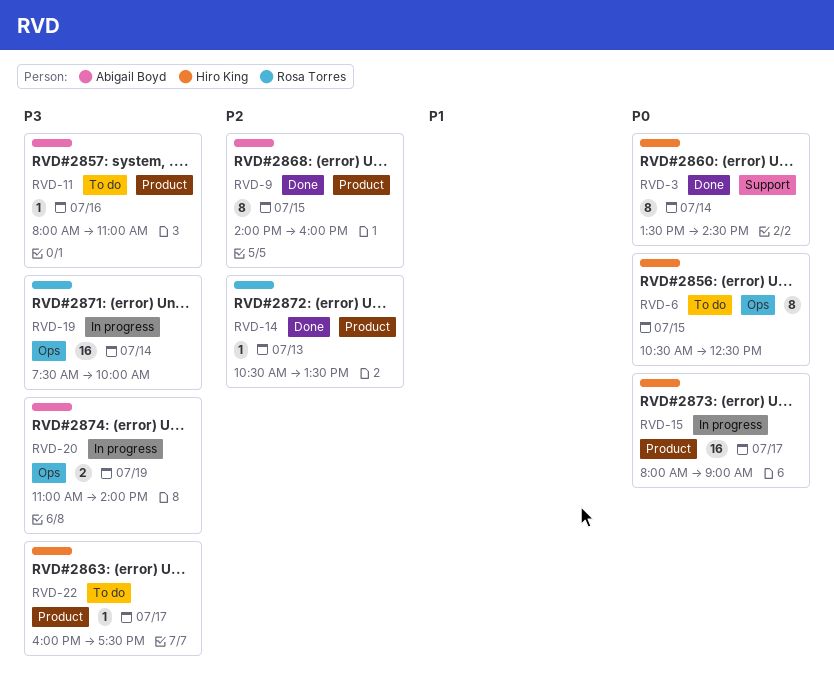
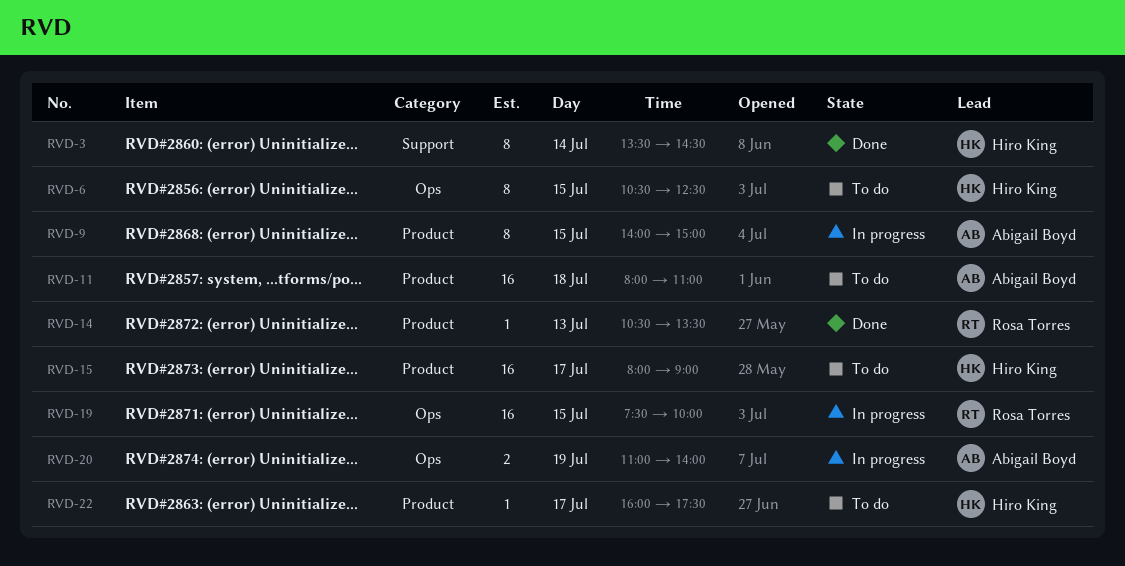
RVD-9, status: Done -> In progress
RVD-9, ends: 16:00 -> 15:00
RVD-11, estimate: 1 -> 16
RVD-11, day: Jul 16 -> Jul 18
RVD-15, status: In progress -> To do
RVD-19, day: Jul 14 -> Jul 15

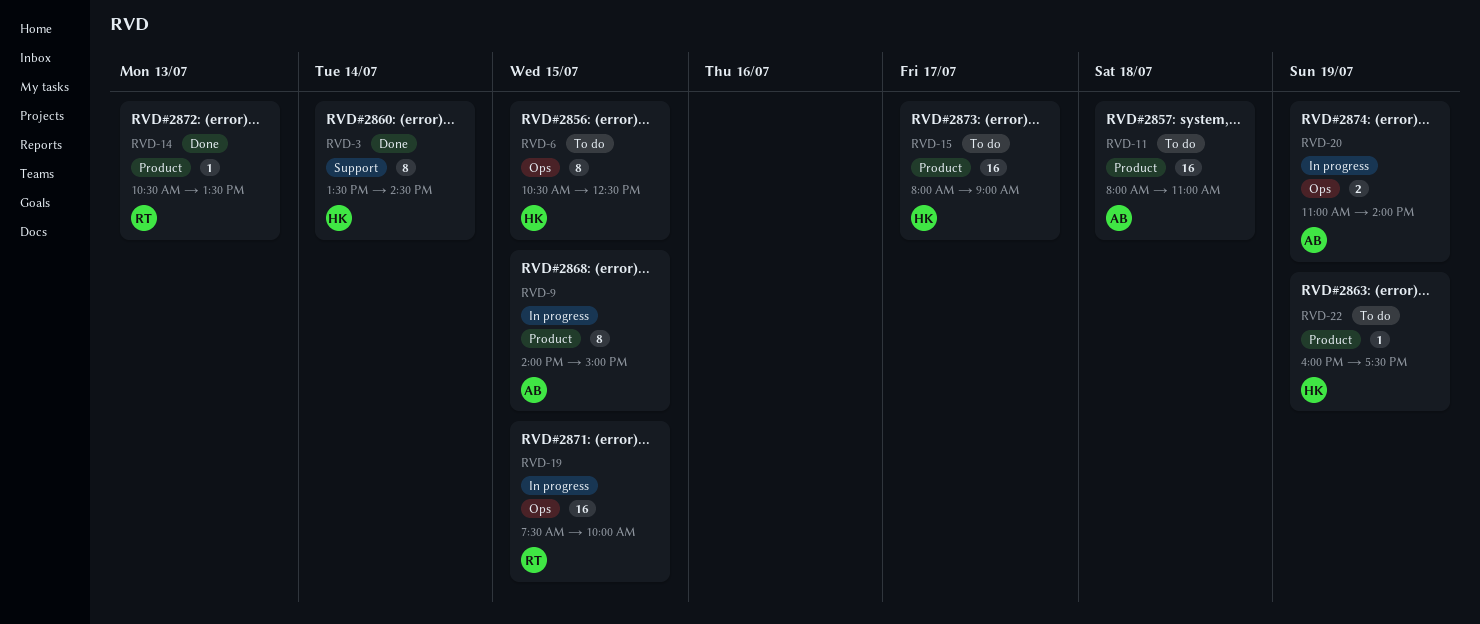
RVD-22, day: Jul 17 -> Jul 19

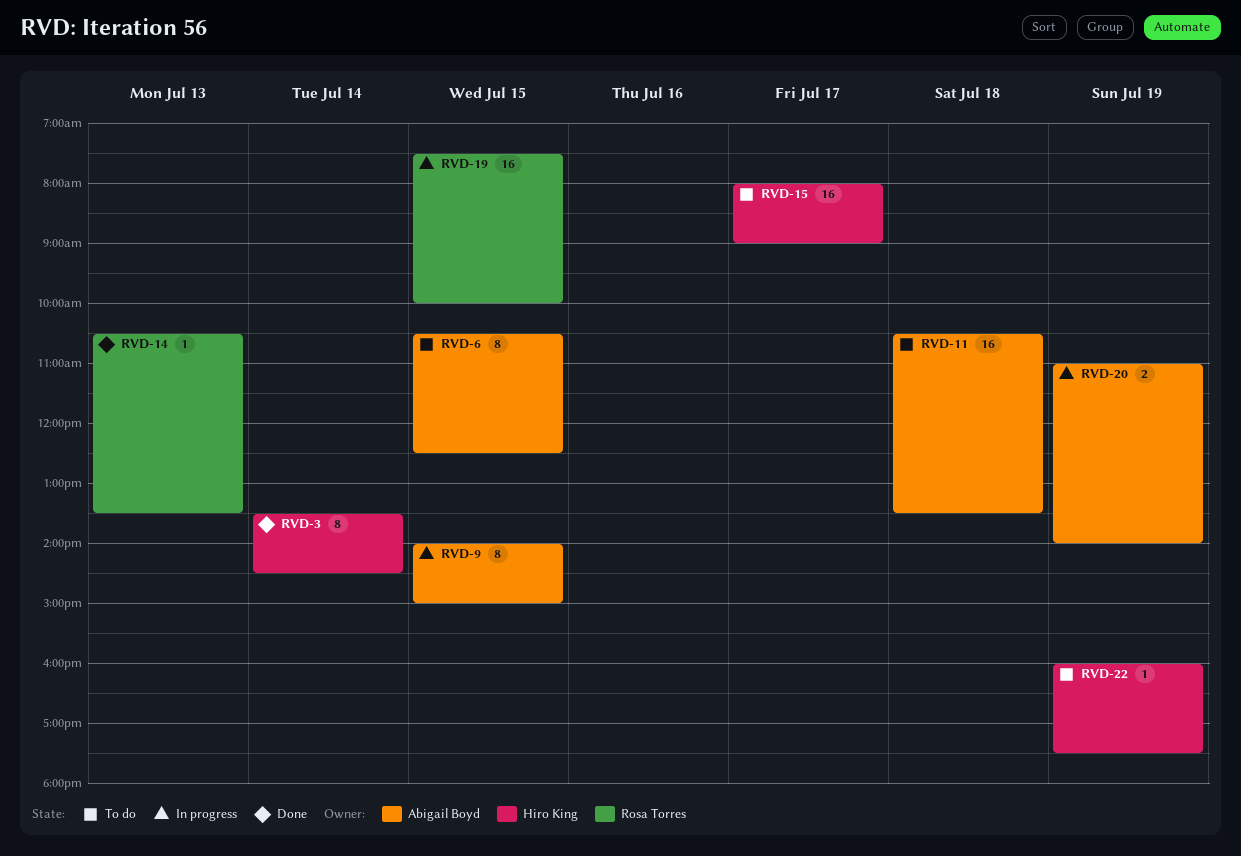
RVD-6, owner: Hiro King -> Abigail Boyd
RVD-11, begins: 08:00 -> 10:30
RVD-11, ends: 11:00 -> 13:30

